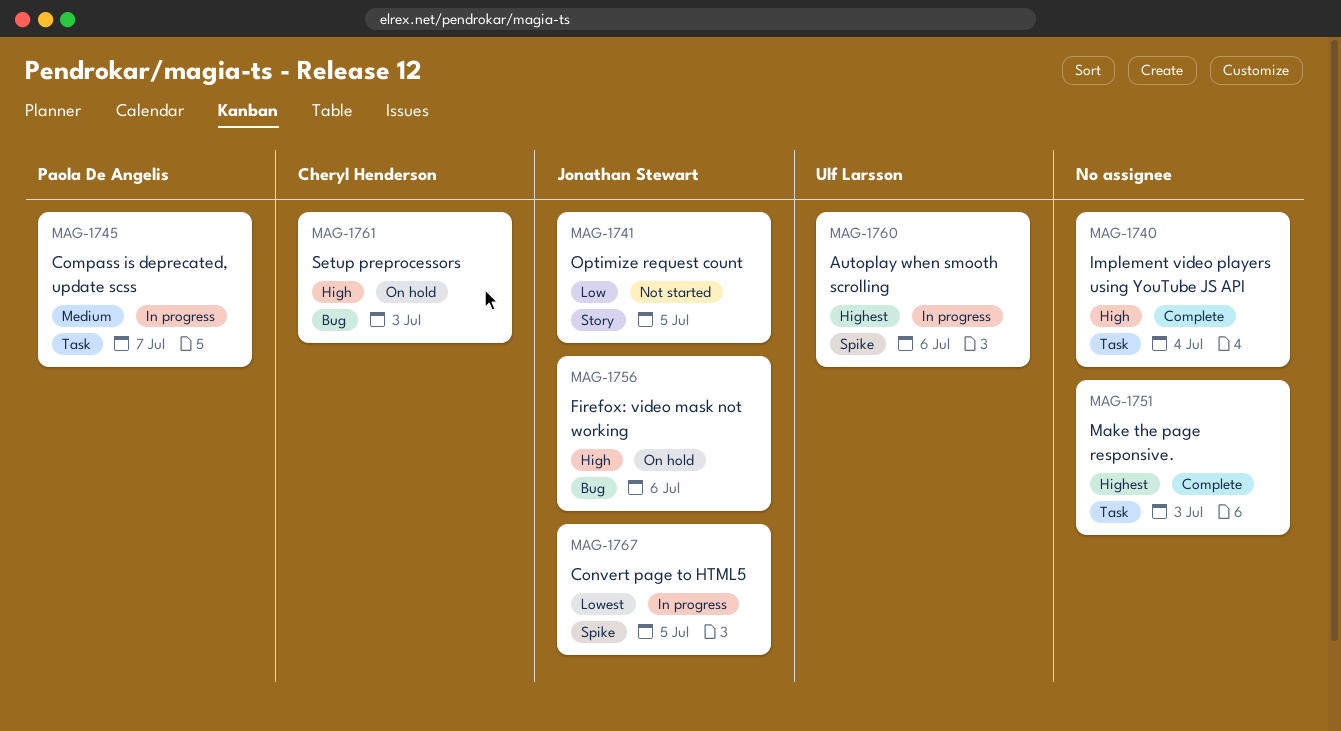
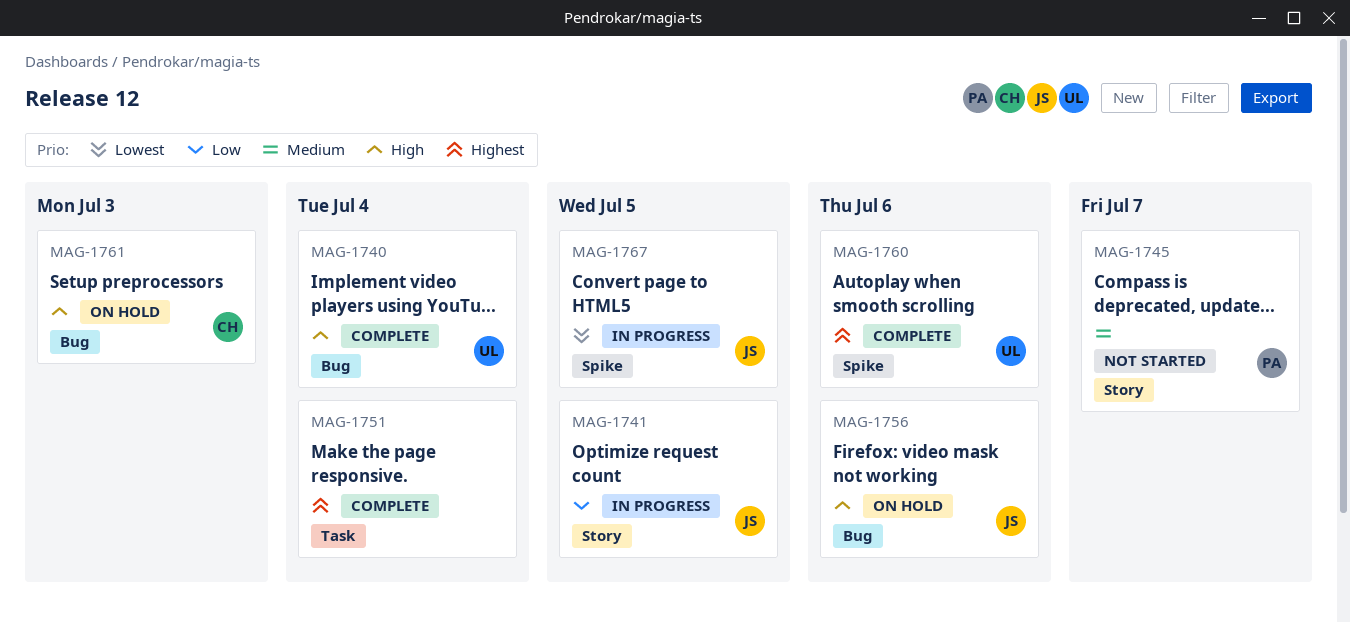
MAG-1740, owner: none -> Ulf Larsson
MAG-1740, label: Task -> Bug
MAG-1741, status: Not started -> In progress
MAG-1745, status: In progress -> Not started
MAG-1745, label: Task -> Story
MAG-1751, due: Jul 3 -> Jul 4
MAG-1760, status: In progress -> Complete

